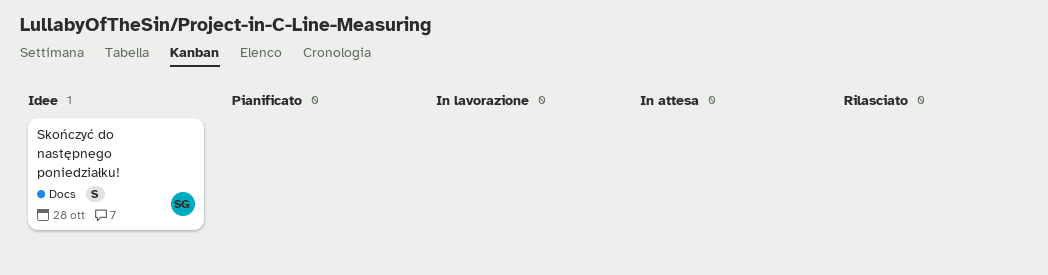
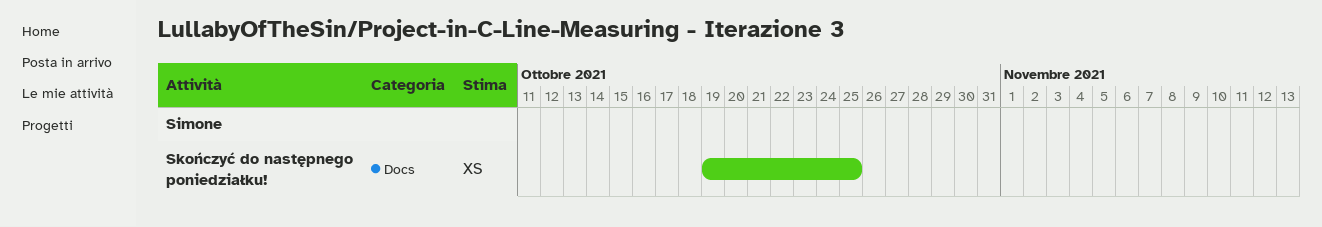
Skończyć do następnego poniedziałku!, estimate: S -> XS
Skończyć do następnego poniedziałku!, due: Oct 28 -> Oct 25

